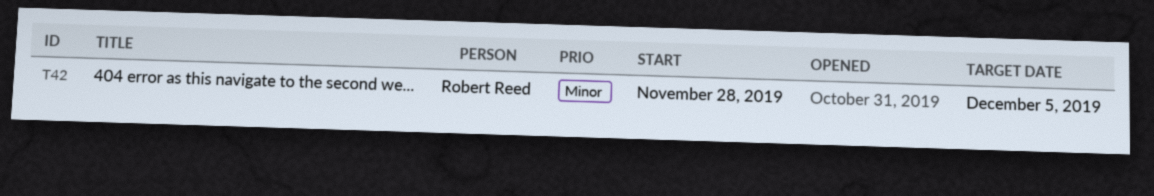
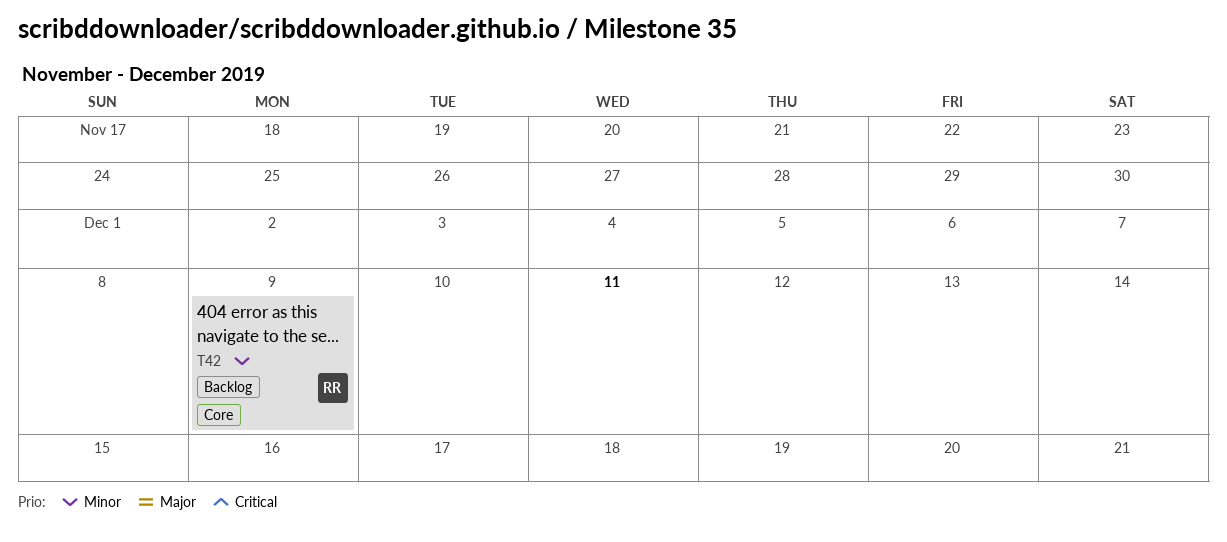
T42, due: Dec 5 -> Dec 9

